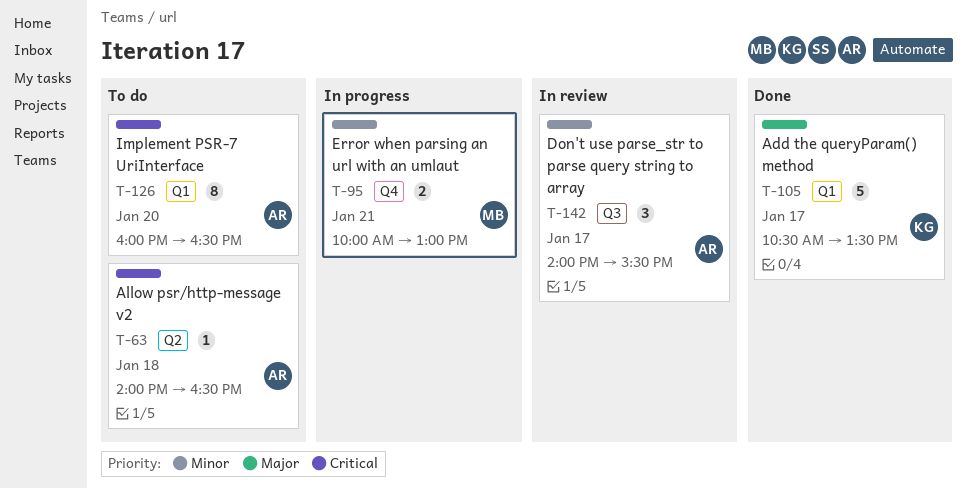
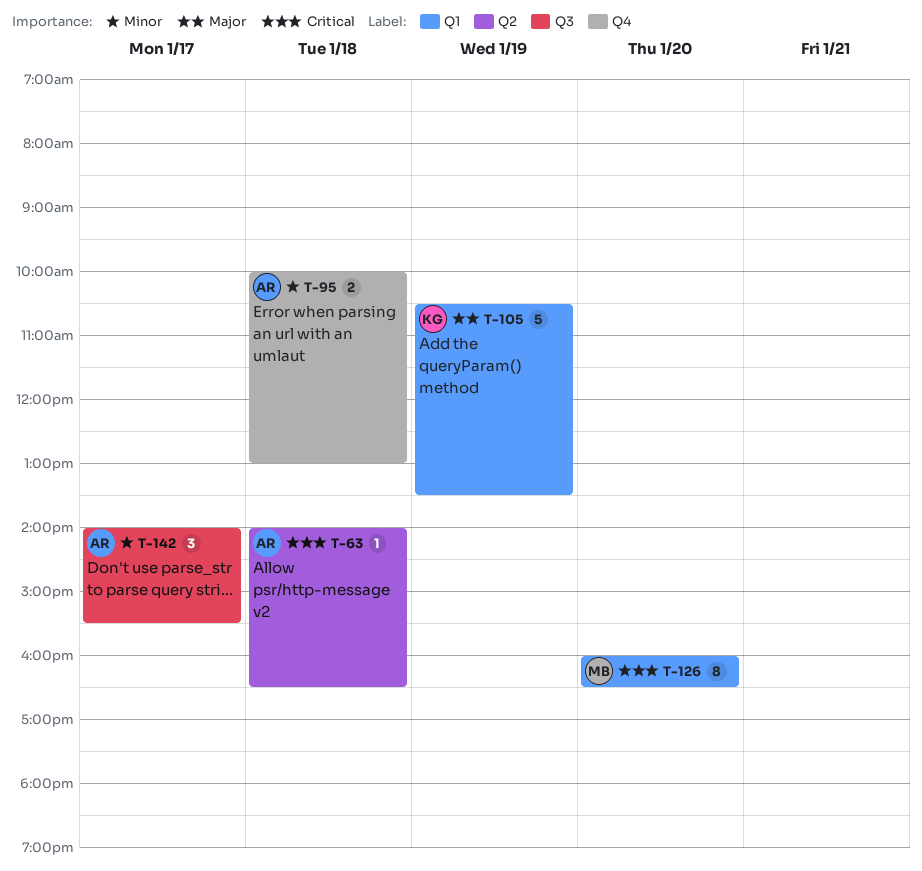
T-95, owner: MB -> AR
T-95, day: Jan 21 -> Jan 18
T-105, day: Jan 17 -> Jan 19
T-126, owner: AR -> MB

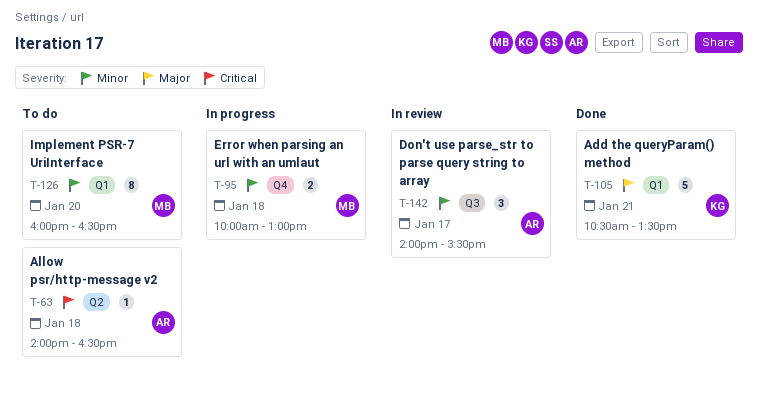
T-95, owner: AR -> MB
T-105, day: Jan 19 -> Jan 21
T-126, priority: Critical -> Minor

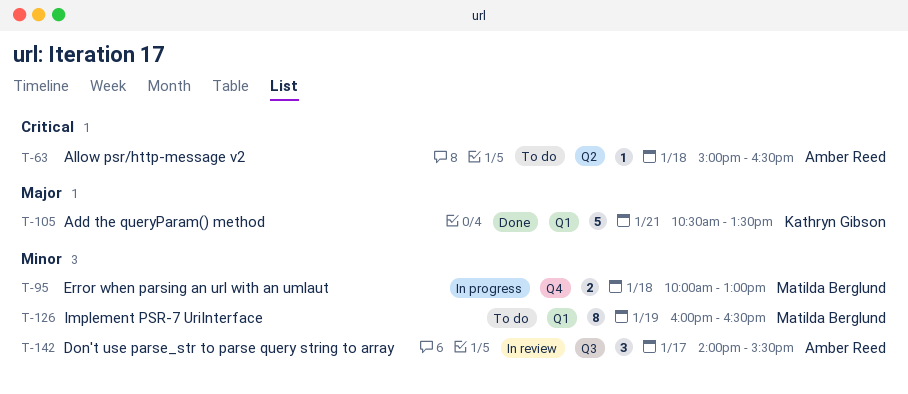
T-63, begins: 14:00 -> 15:00
T-126, day: Jan 20 -> Jan 19

